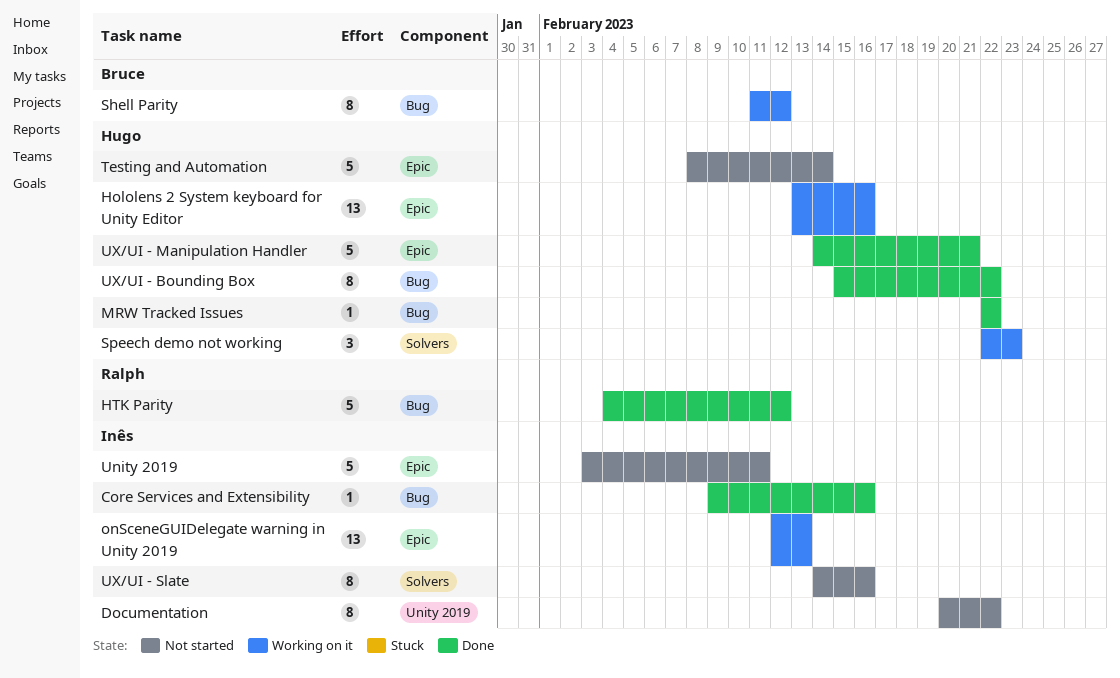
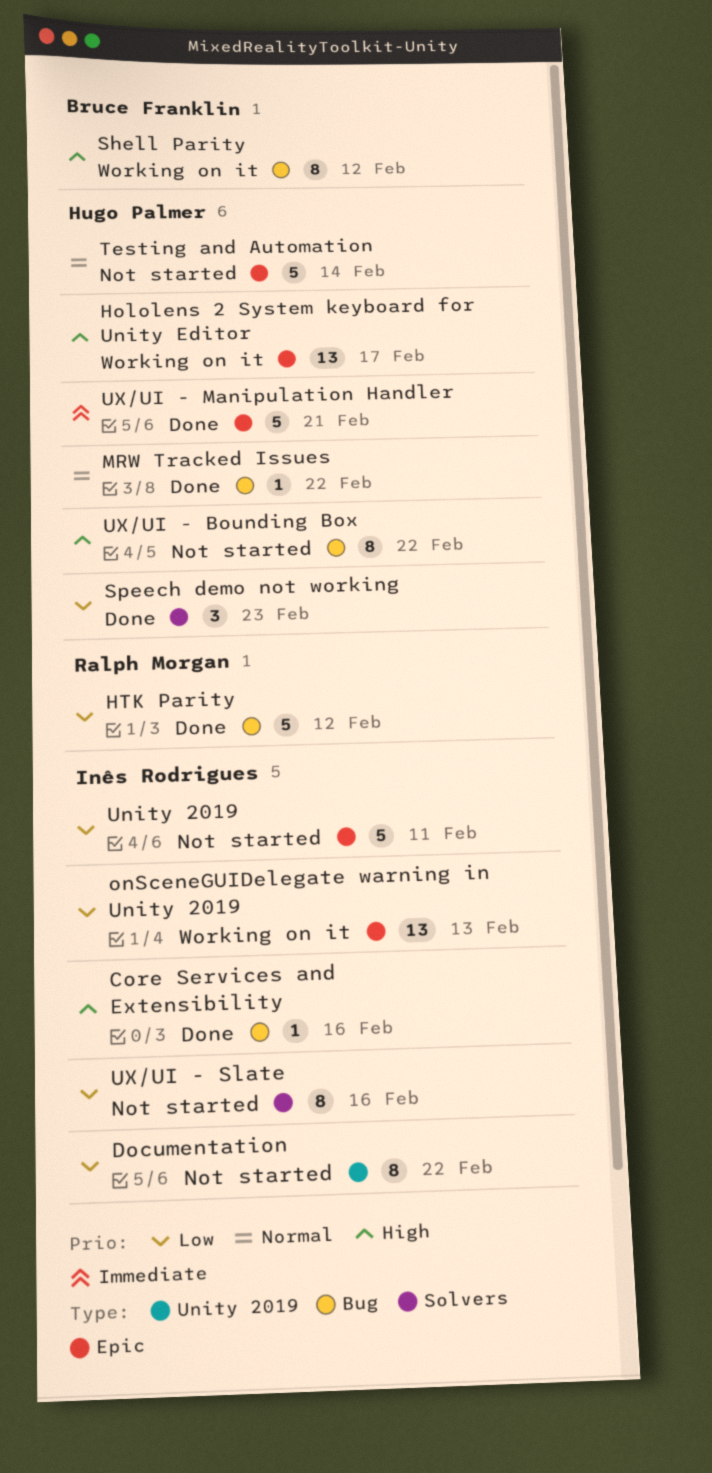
Hololens 2 System keyboard for Unity Editor, due: Feb 16 -> Feb 17
Speech demo not working, status: Working on it -> Done
UX/UI - Bounding Box, status: Done -> Not started

